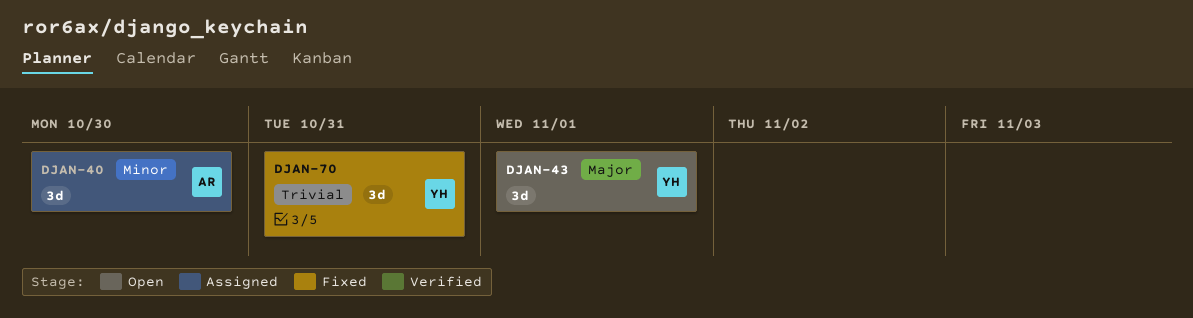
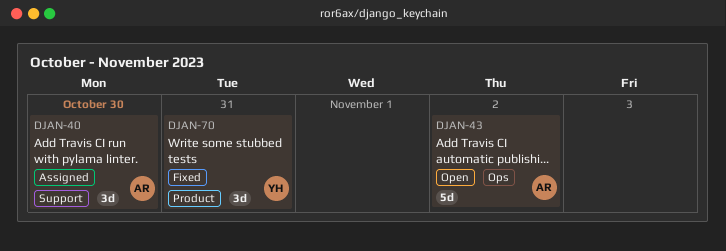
DJAN-43, owner: YH -> AR
DJAN-43, estimate: 3d -> 5d
DJAN-43, due: Nov 1 -> Nov 2

